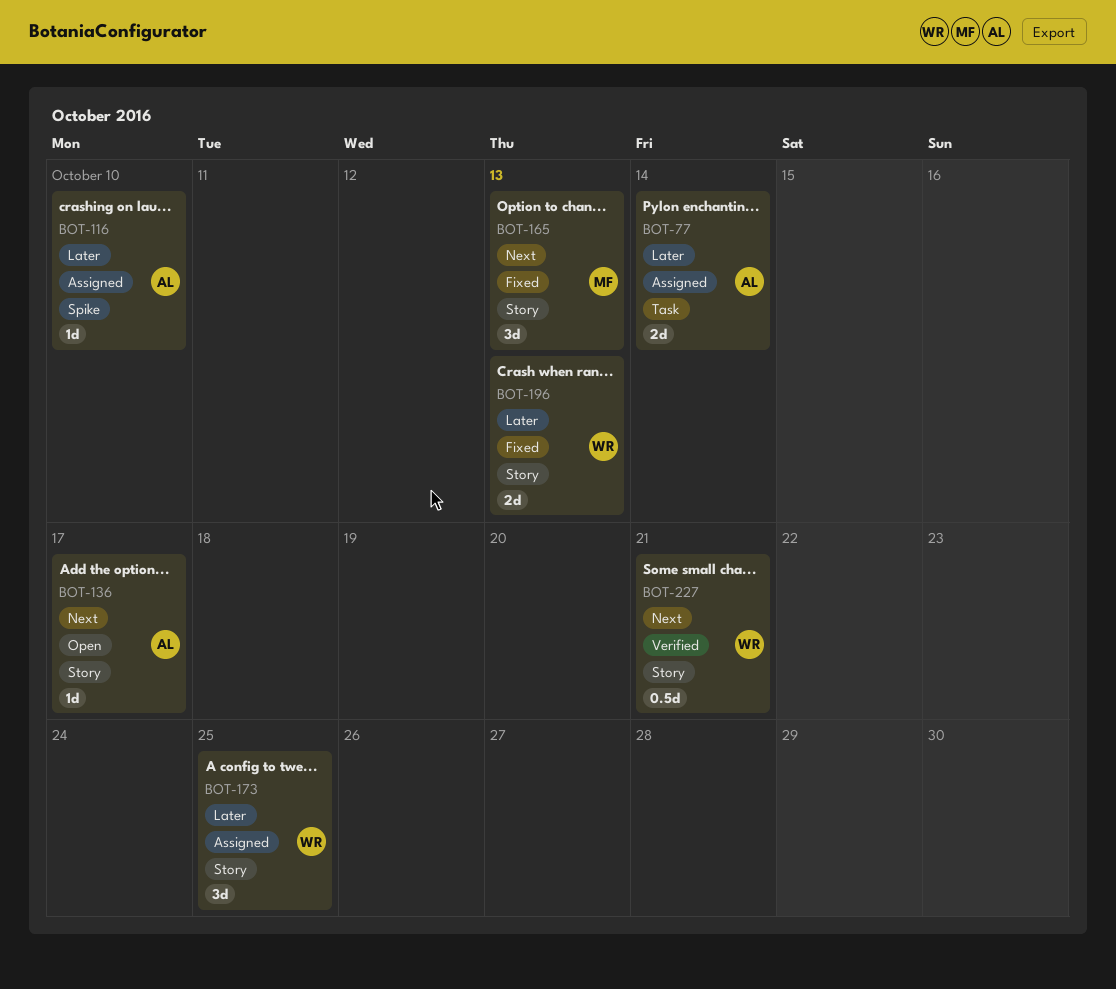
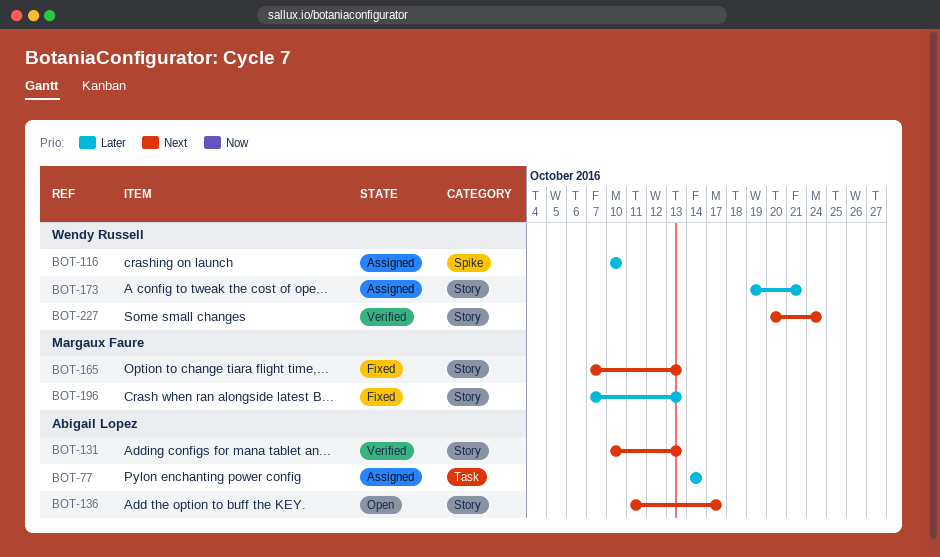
BOT-116, owner: Abigail Lopez -> Wendy Russell
BOT-131: none -> present
BOT-173, due: Oct 25 -> Oct 21
BOT-196, owner: Wendy Russell -> Margaux Faure
BOT-227, due: Oct 21 -> Oct 24

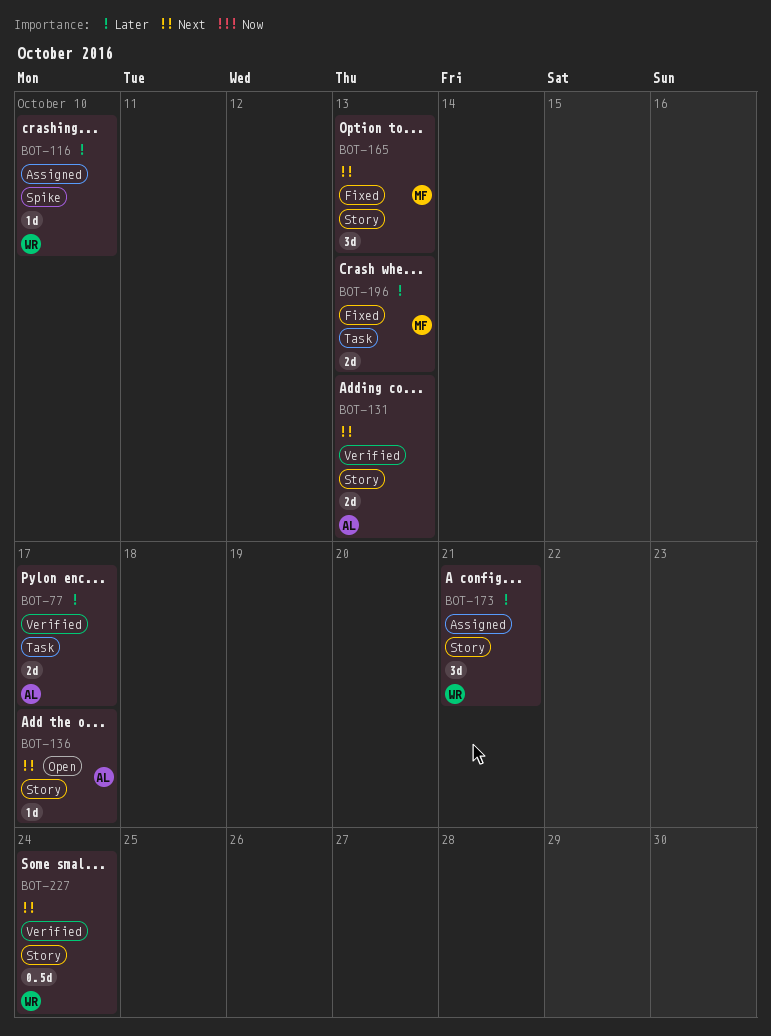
BOT-77, status: Assigned -> Verified
BOT-77, due: Oct 14 -> Oct 17
BOT-196, label: Story -> Task

